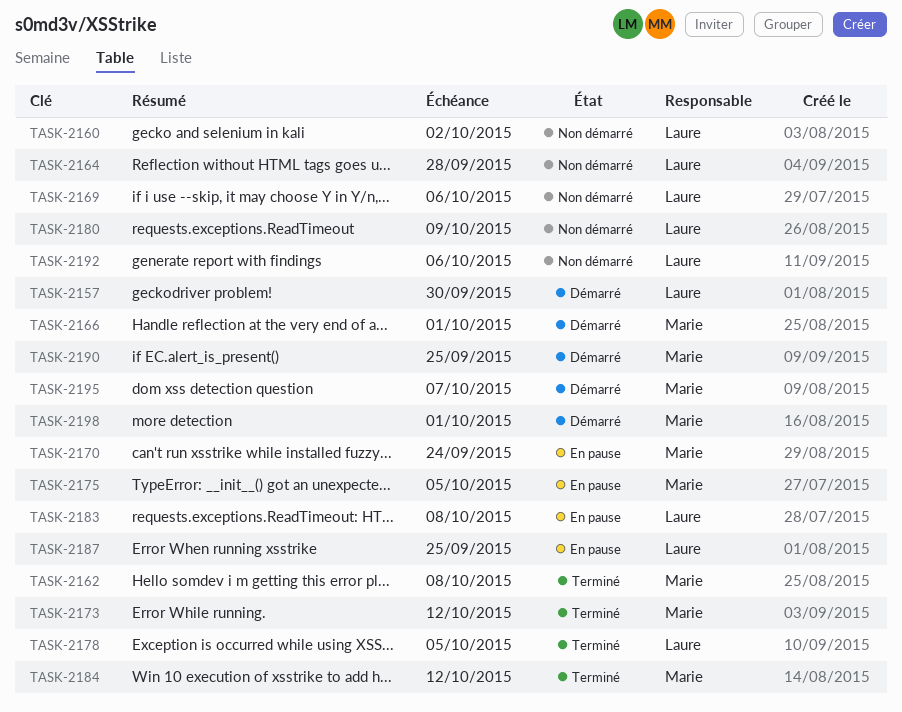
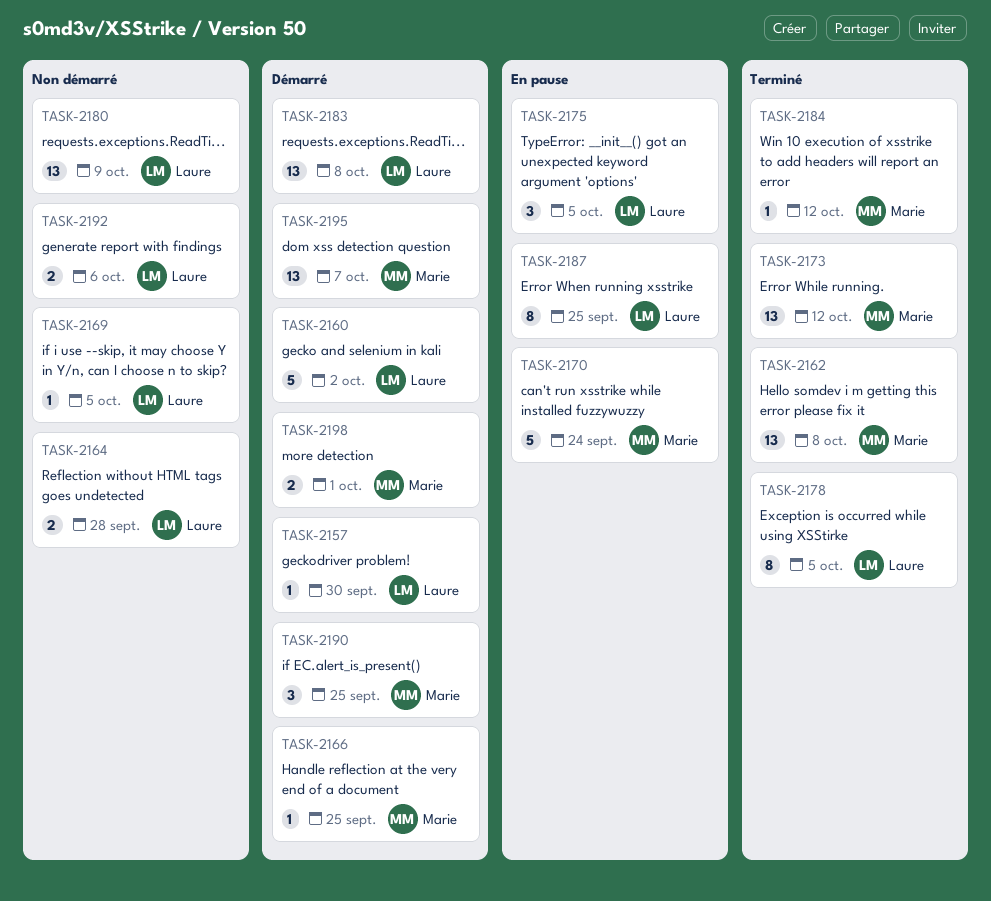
TASK-2160, status: Non démarré -> Démarré
TASK-2166, due: Oct 1 -> Sep 25
TASK-2169, due: Oct 6 -> Oct 5
TASK-2175, owner: Marie -> Laure
TASK-2183, status: En pause -> Démarré

